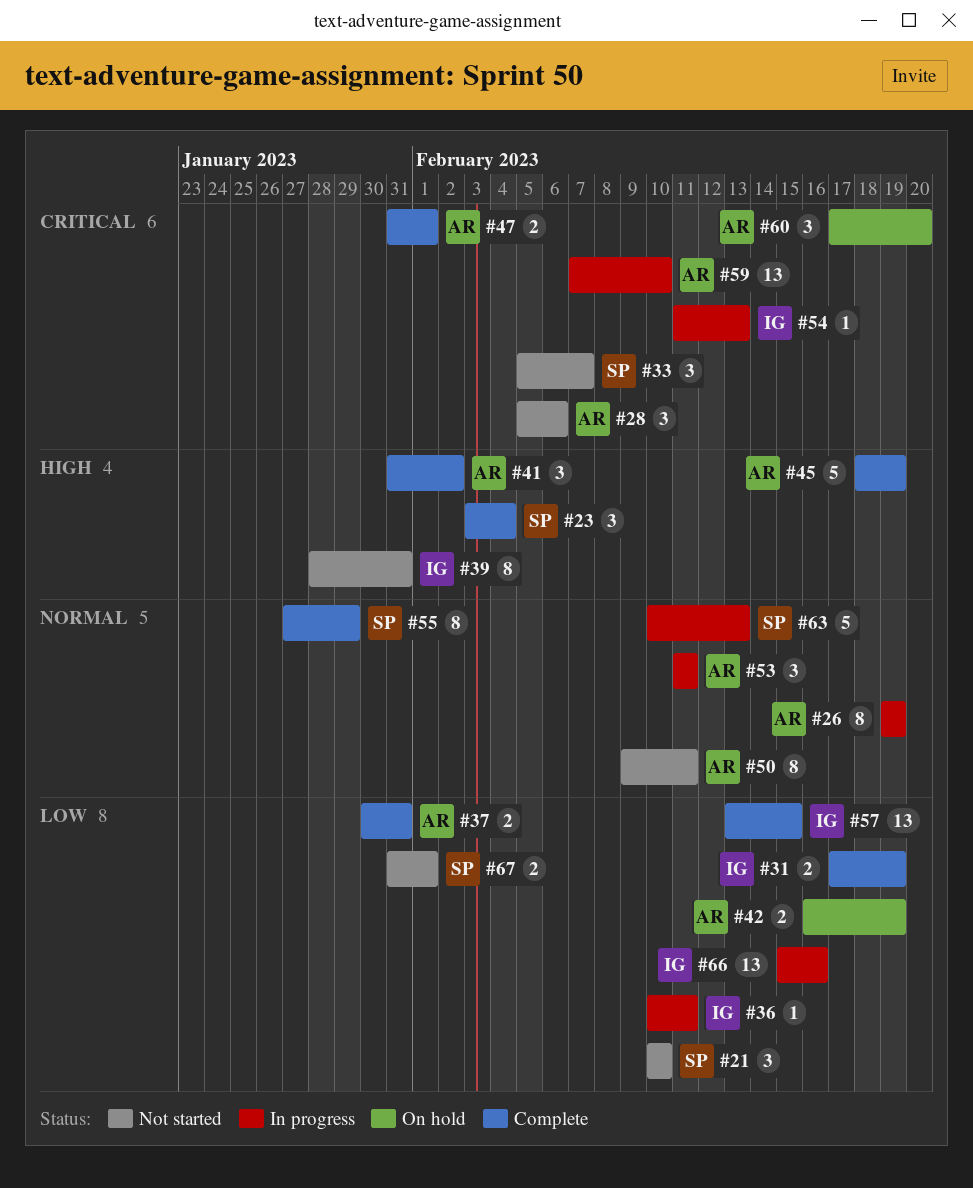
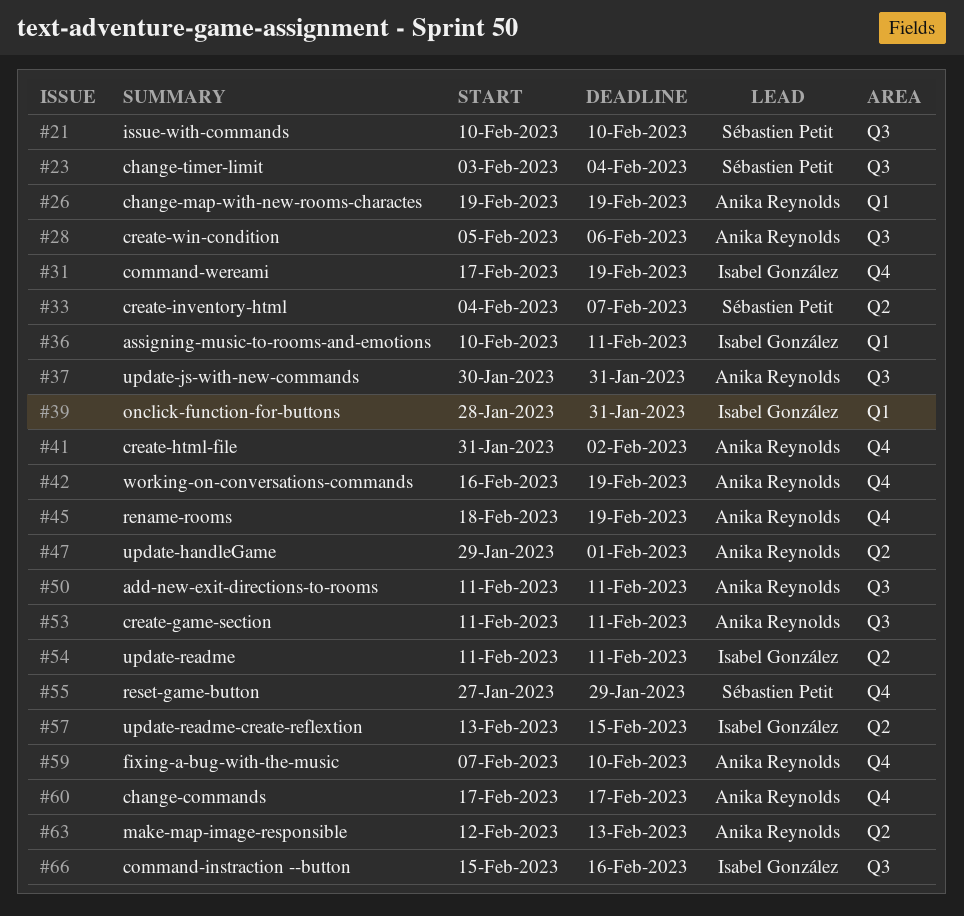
#33, start: Feb 5 -> Feb 4
#47, start: Jan 31 -> Jan 29
#50, start: Feb 9 -> Feb 11
#54, due: Feb 13 -> Feb 11
#60, due: Feb 20 -> Feb 17
#63, owner: Sébastien Petit -> Anika Reynolds
#63, start: Feb 10 -> Feb 12
#67: present -> none

